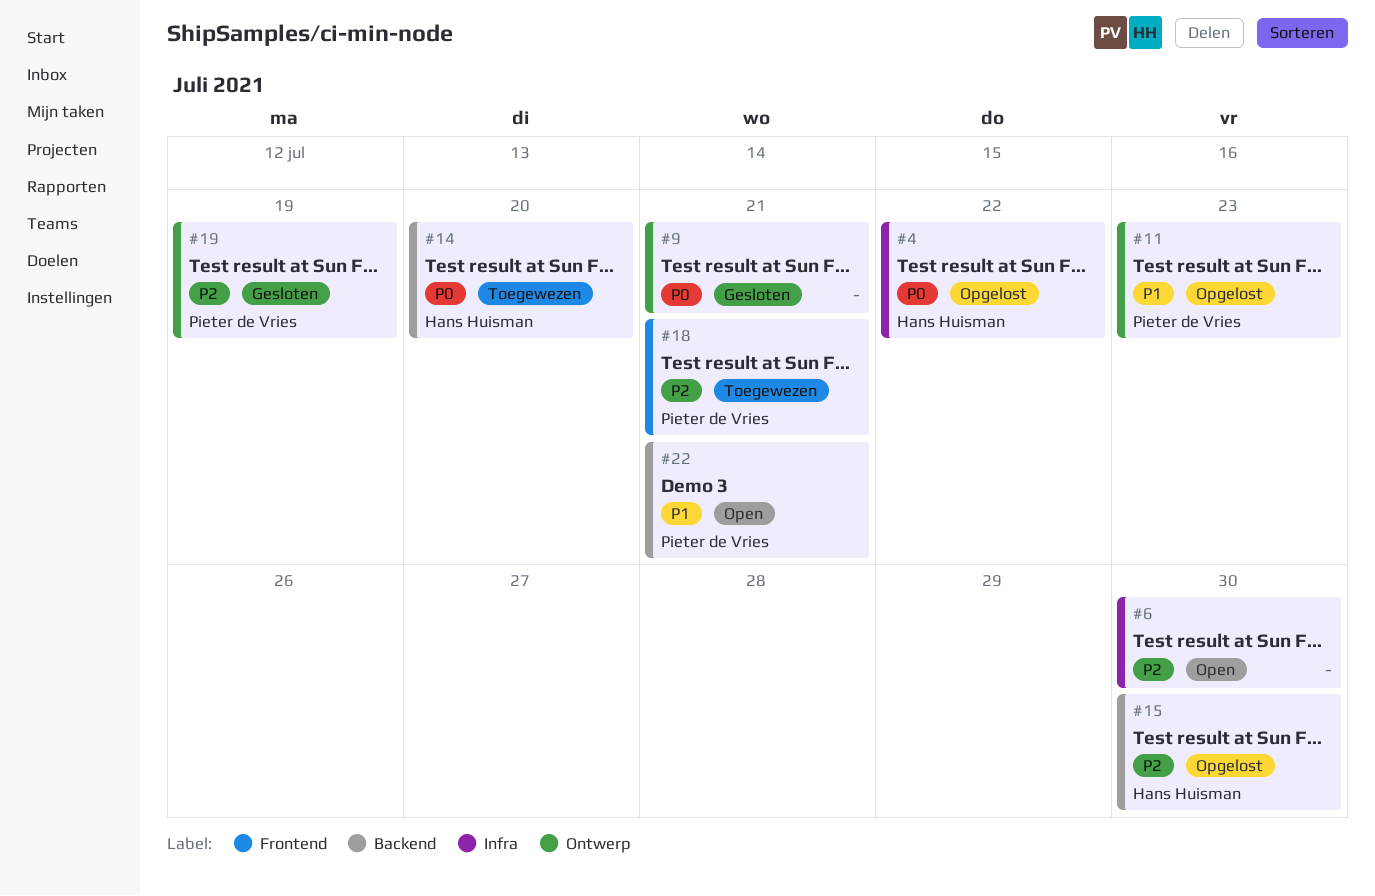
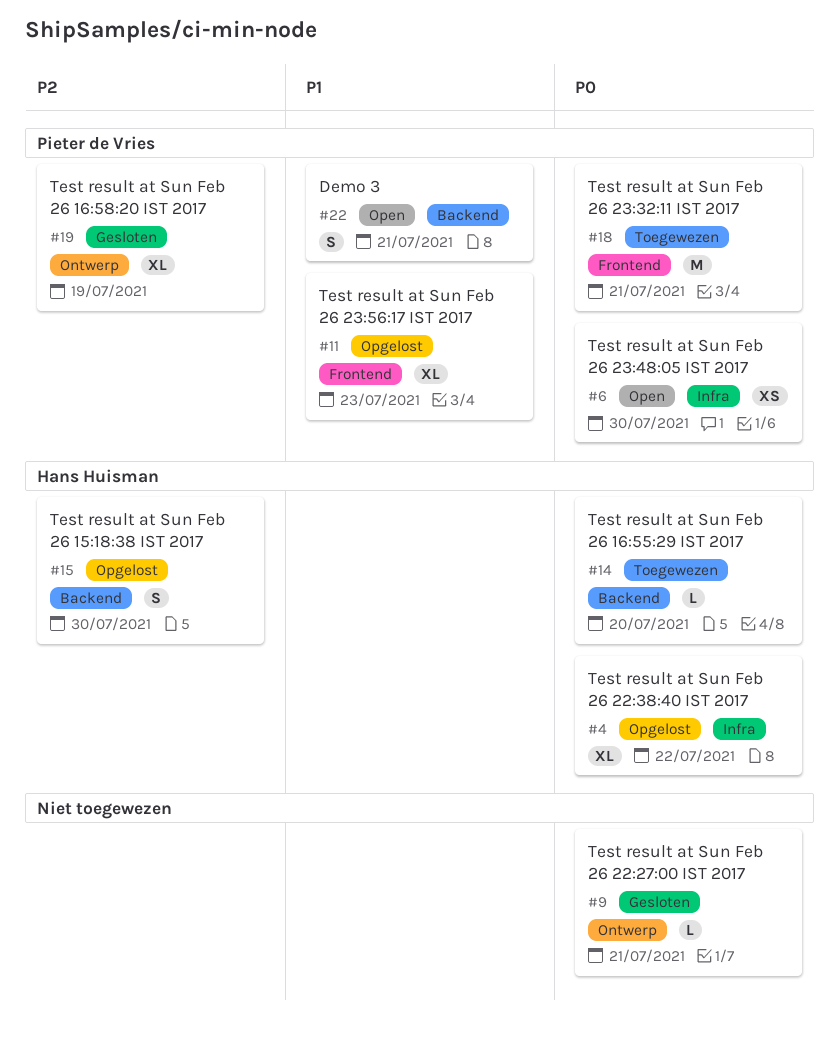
#6, owner: none -> Pieter de Vries
#6, priority: P2 -> P0
#11, label: Ontwerp -> Frontend
#18, priority: P2 -> P0

